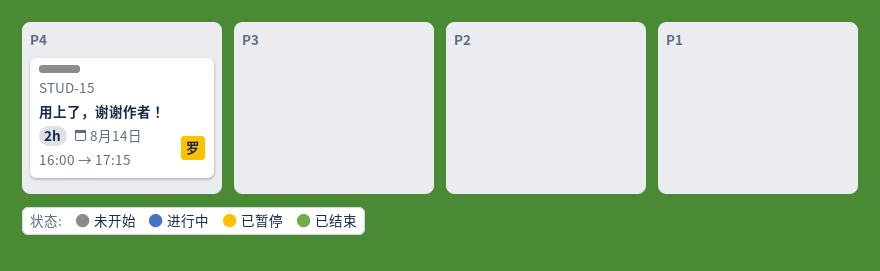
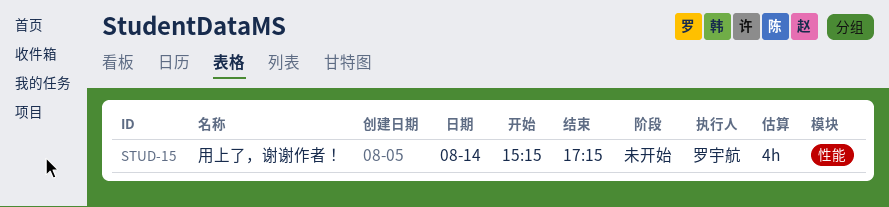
STUD-15, estimate: 2h -> 4h
STUD-15, begins: 16:00 -> 15:15

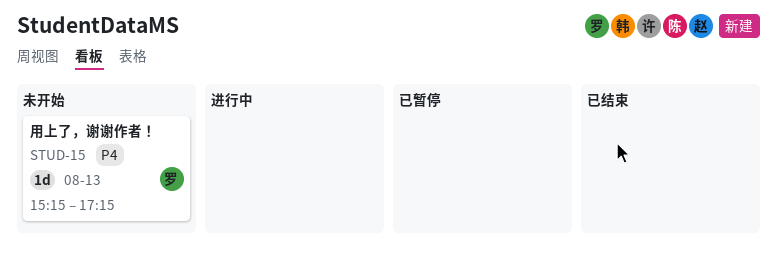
STUD-15, estimate: 4h -> 1d
STUD-15, day: Aug 14 -> Aug 13

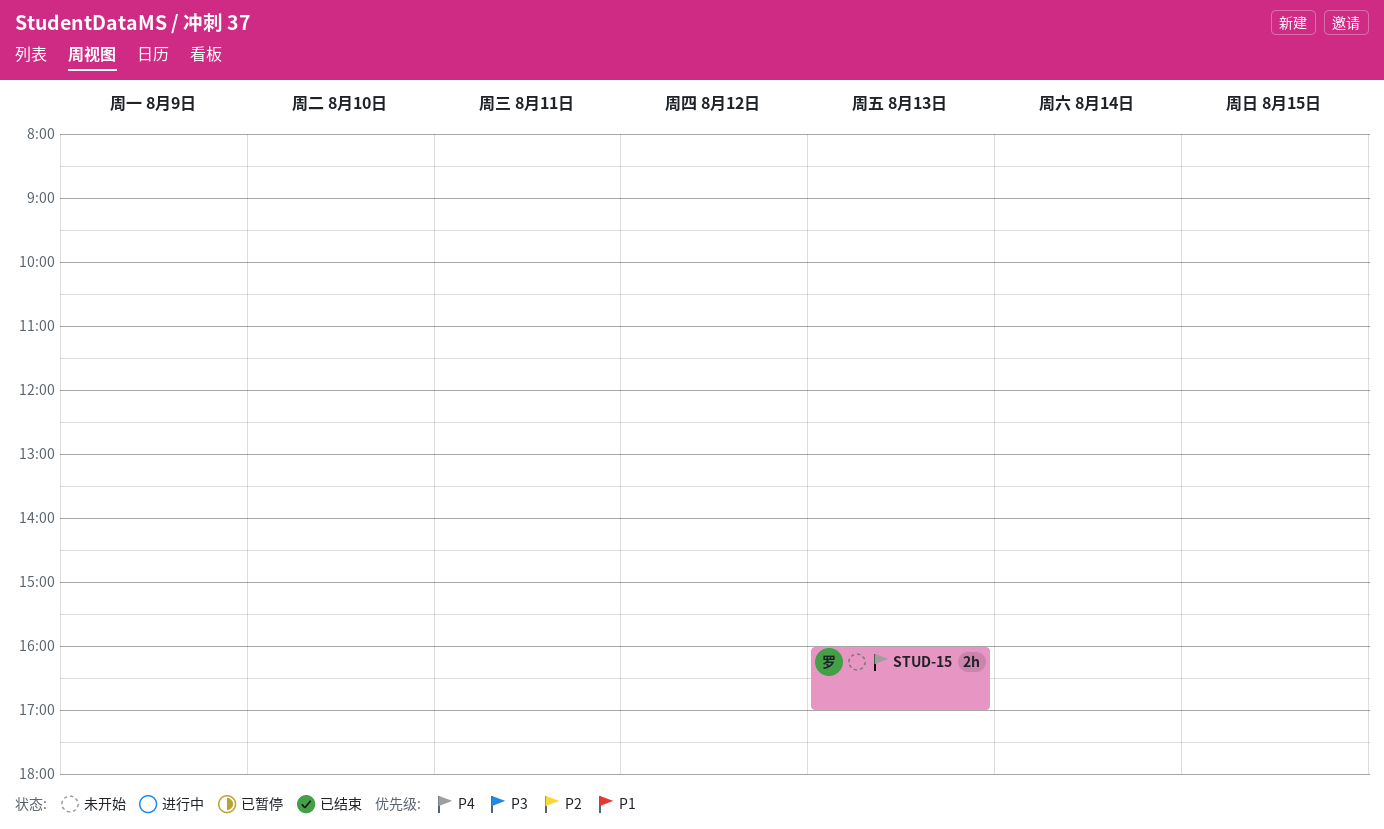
STUD-15, estimate: 1d -> 2h
STUD-15, begins: 15:15 -> 16:00
STUD-15, ends: 17:15 -> 17:00

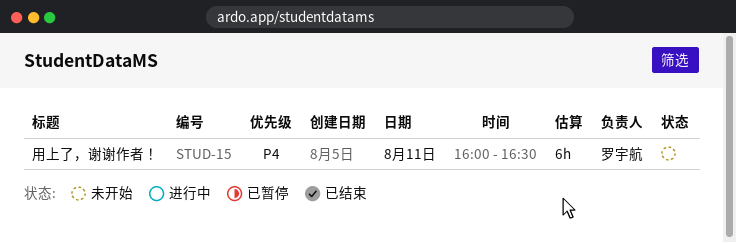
STUD-15, estimate: 2h -> 6h
STUD-15, day: Aug 13 -> Aug 11
STUD-15, ends: 17:00 -> 16:30

